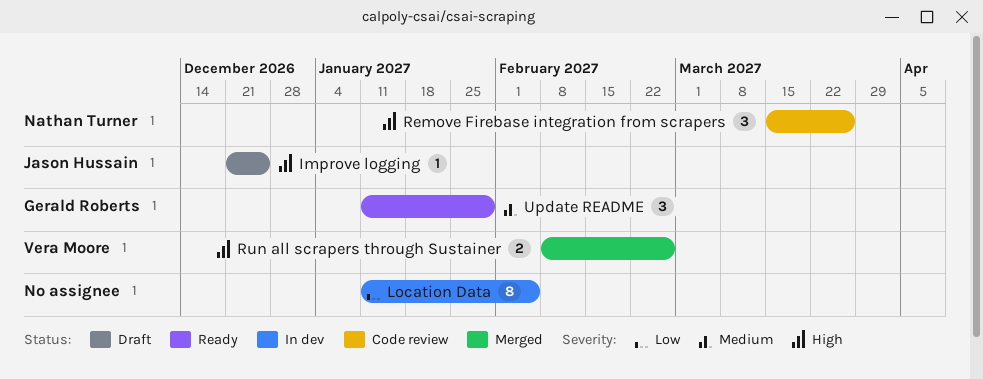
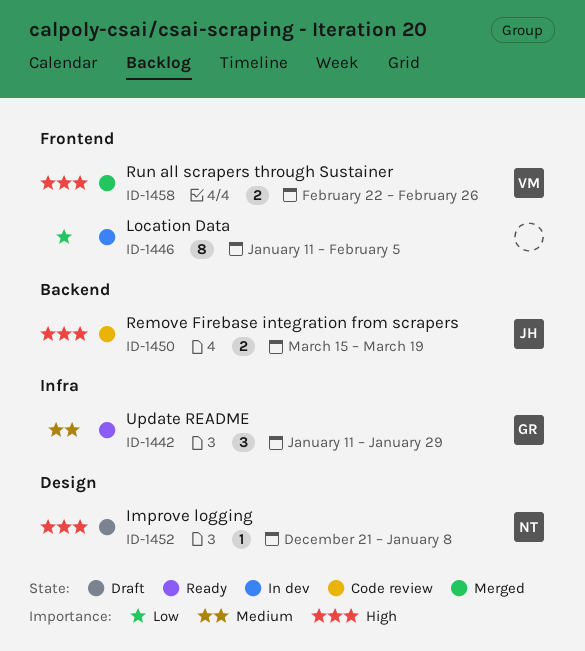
Improve logging, owner: Jason Hussain -> Nathan Turner
Improve logging, due: Dec 25 -> Jan 8
Remove Firebase integration from scrapers, owner: Nathan Turner -> Jason Hussain
Remove Firebase integration from scrapers, estimate: 3 -> 2
Remove Firebase integration from scrapers, due: Mar 26 -> Mar 19
Run all scrapers through Sustainer, start: Feb 8 -> Feb 22

